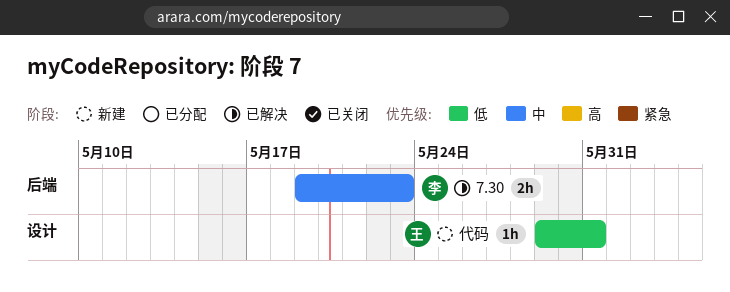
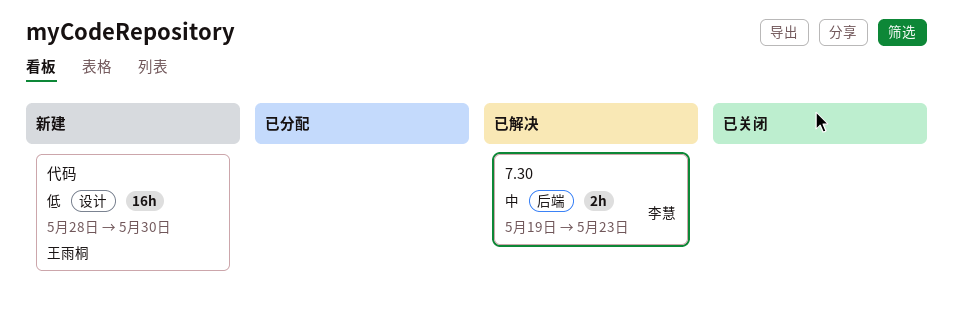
代码, estimate: 1h -> 16h
代码, start: May 29 -> May 28
代码, due: May 31 -> May 30

